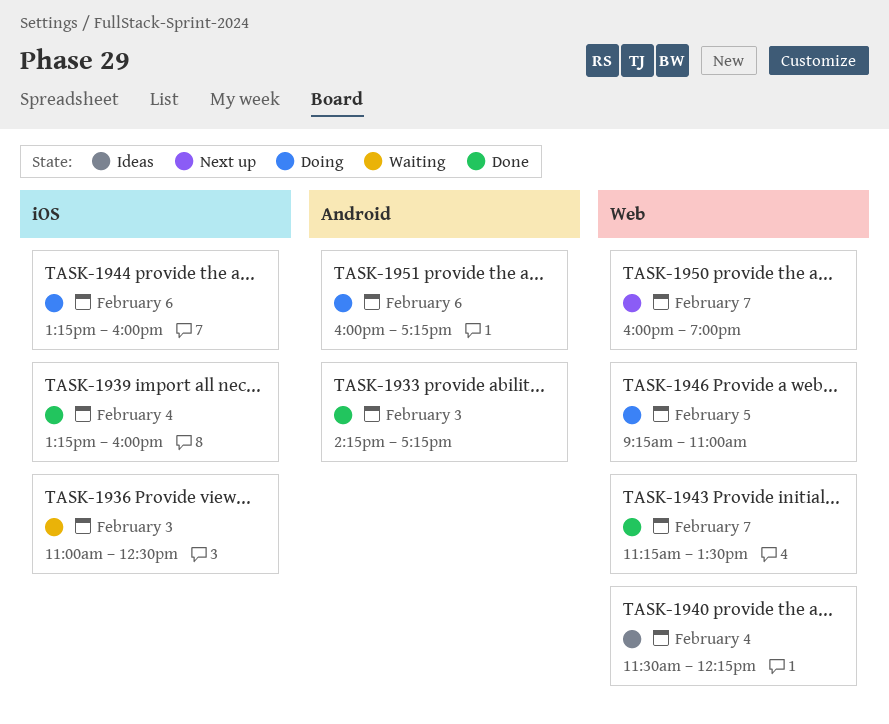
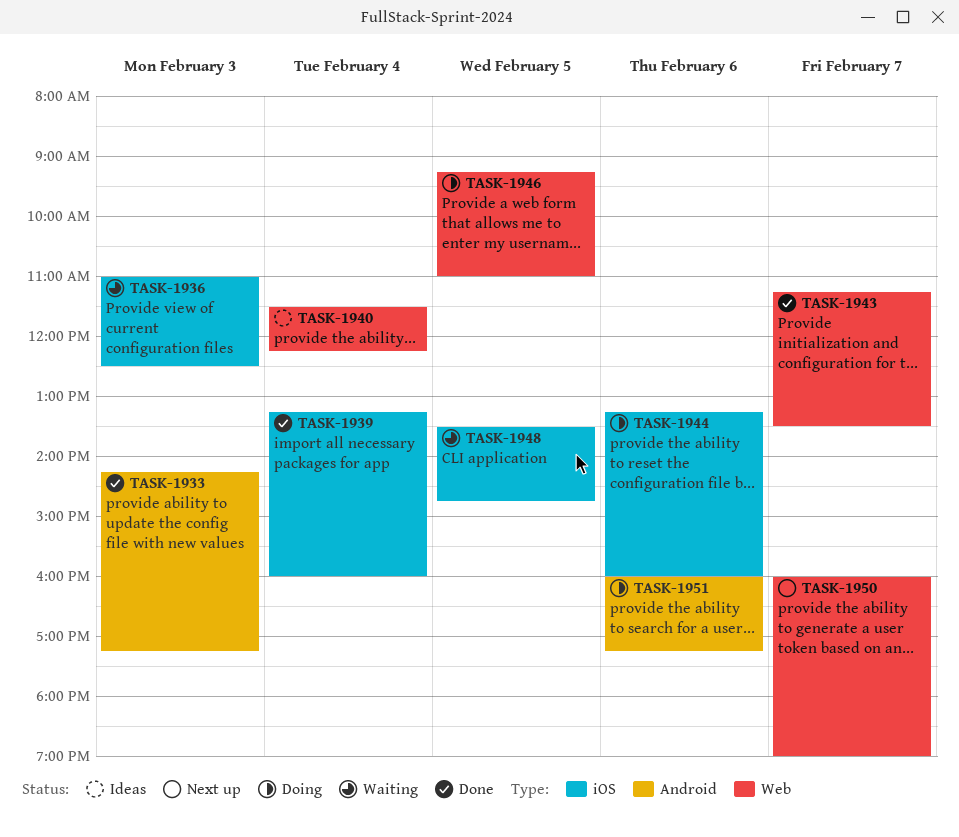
TASK-1948: none -> present

